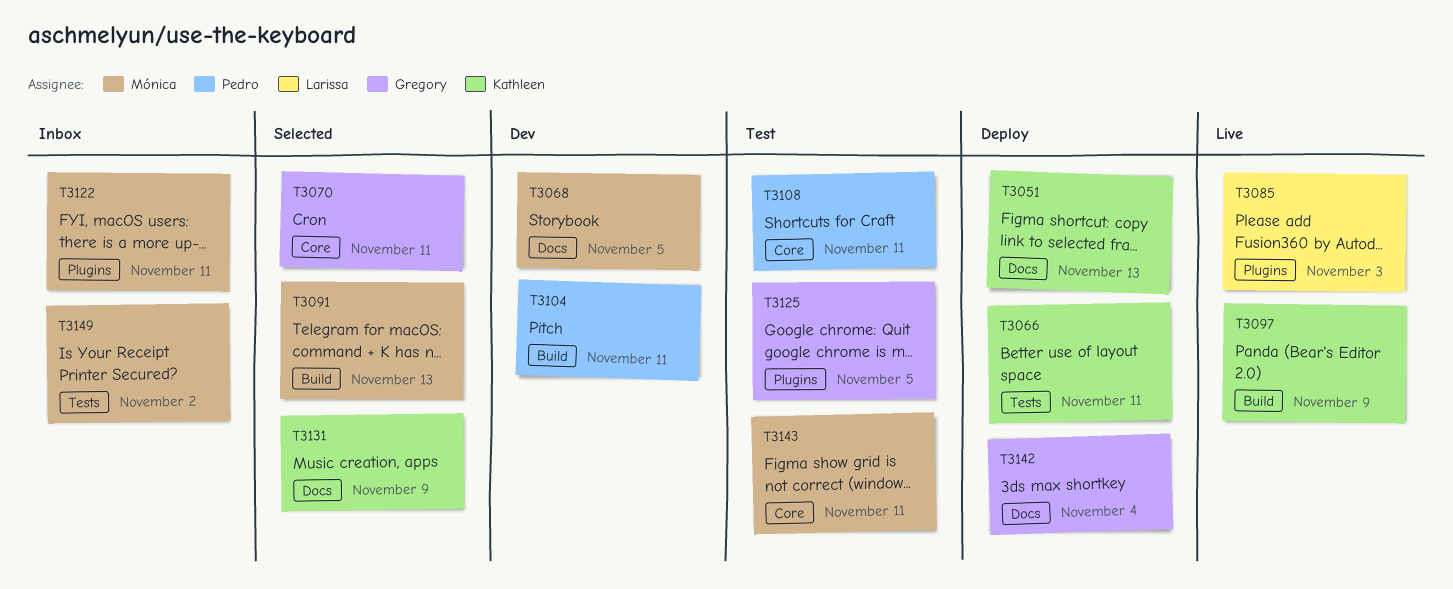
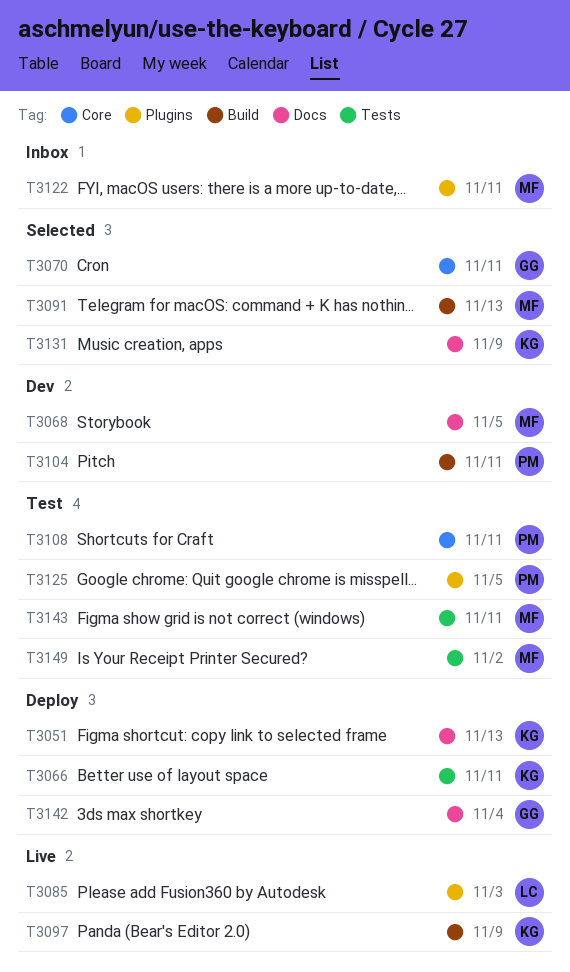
T3125, owner: Gregory -> Pedro
T3143, label: Core -> Tests
T3149, status: Inbox -> Test

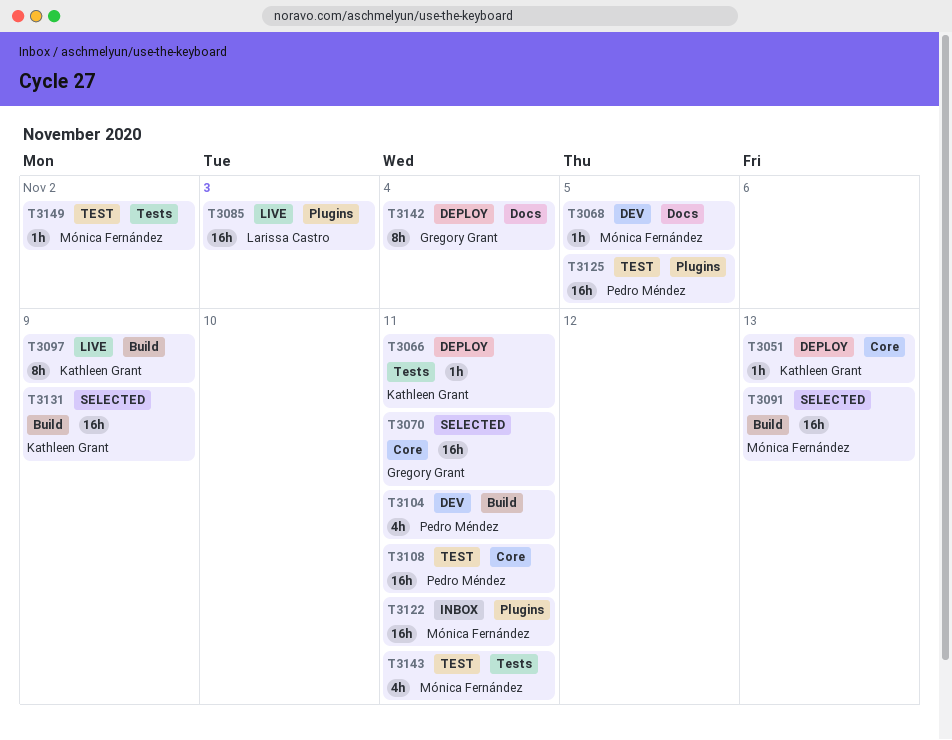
T3051, label: Docs -> Core
T3131, label: Docs -> Build

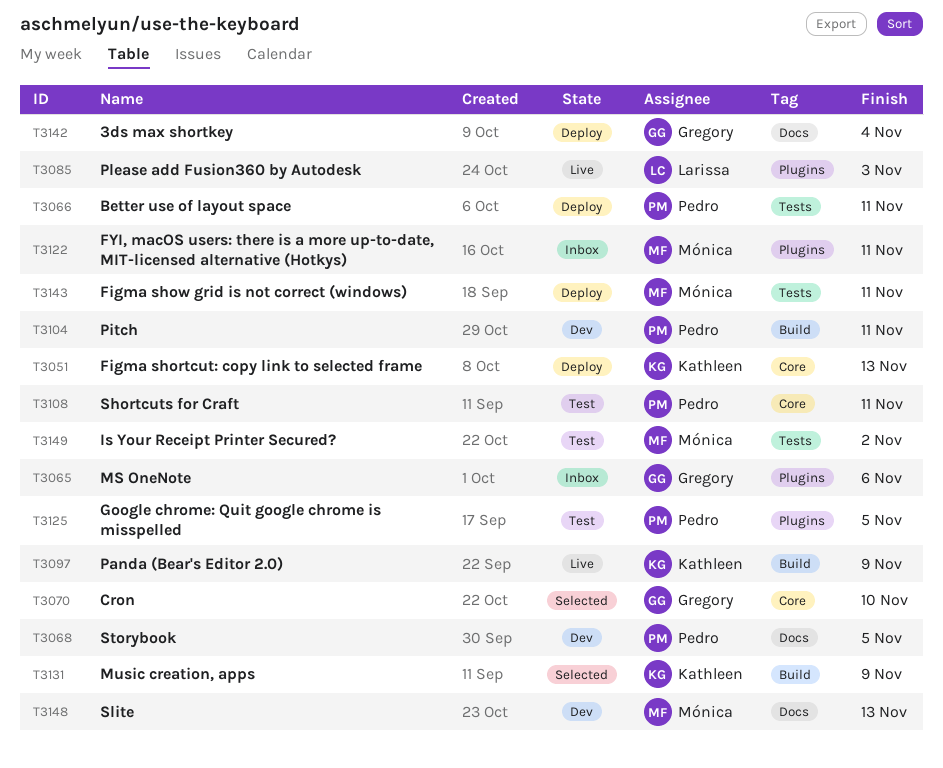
T3065: none -> present
T3066, owner: Kathleen Grant -> Pedro Méndez
T3068, owner: Mónica Fernández -> Pedro Méndez
T3070, due: Nov 11 -> Nov 10
T3091: present -> none
T3143, status: Test -> Deploy
T3148: none -> present

